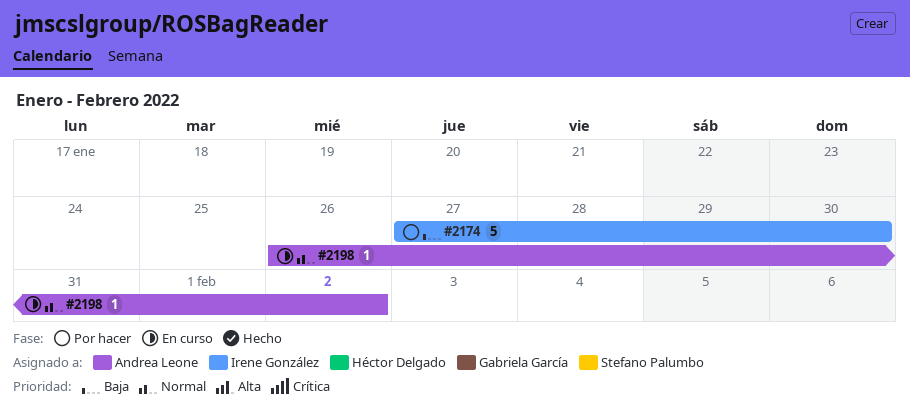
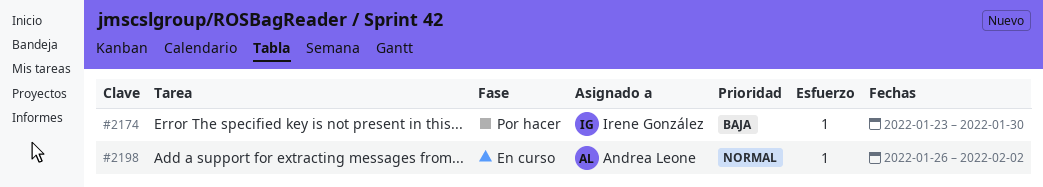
#2174, estimate: 5 -> 1
#2174, start: Jan 27 -> Jan 23

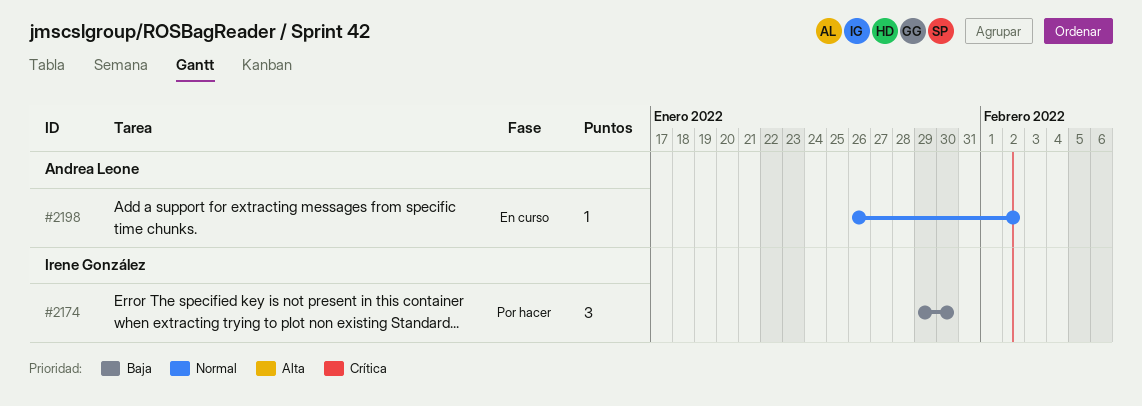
#2174, estimate: 1 -> 3
#2174, start: Jan 23 -> Jan 29

